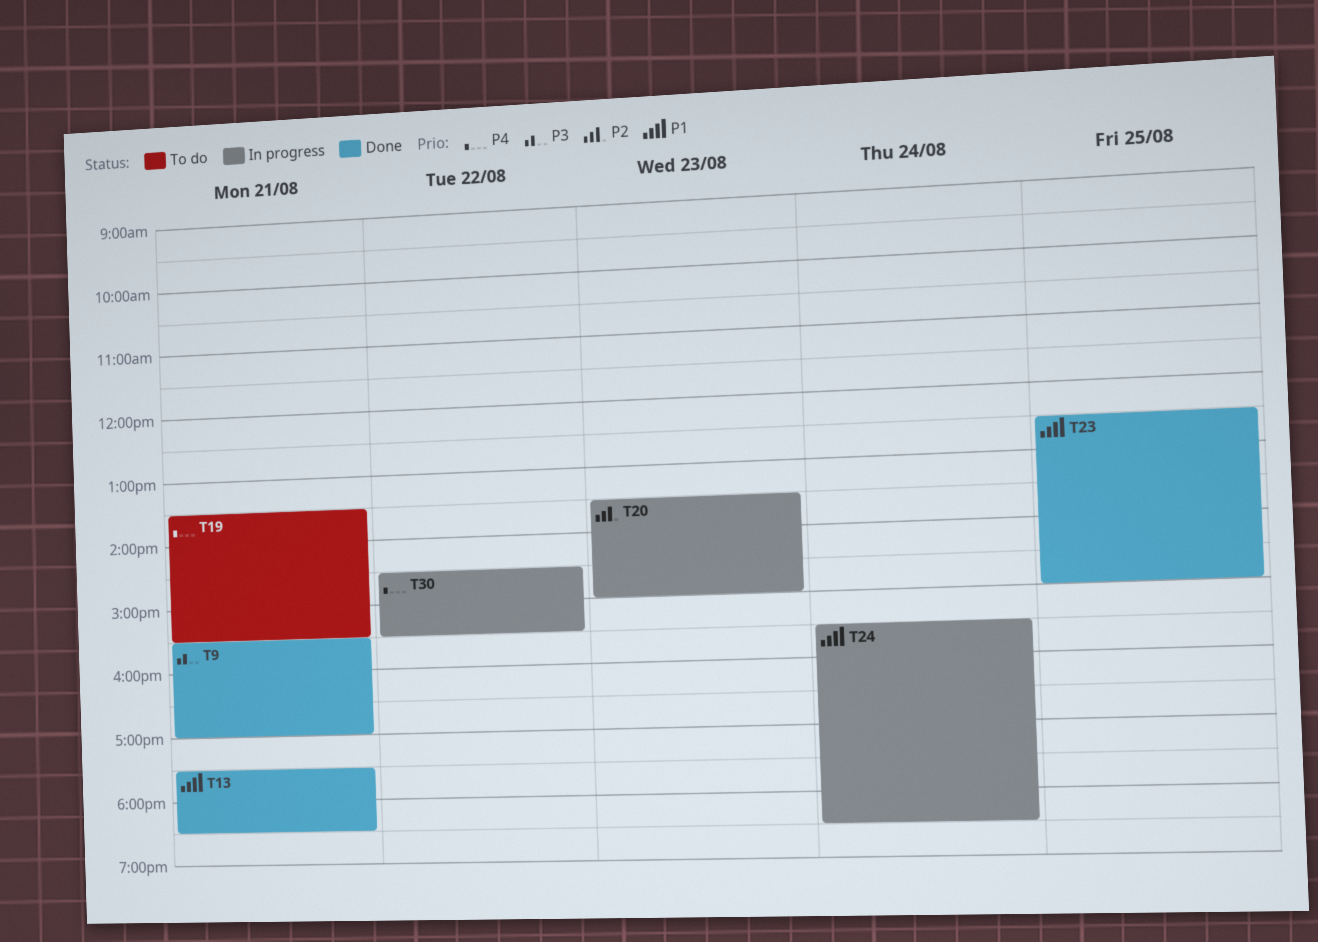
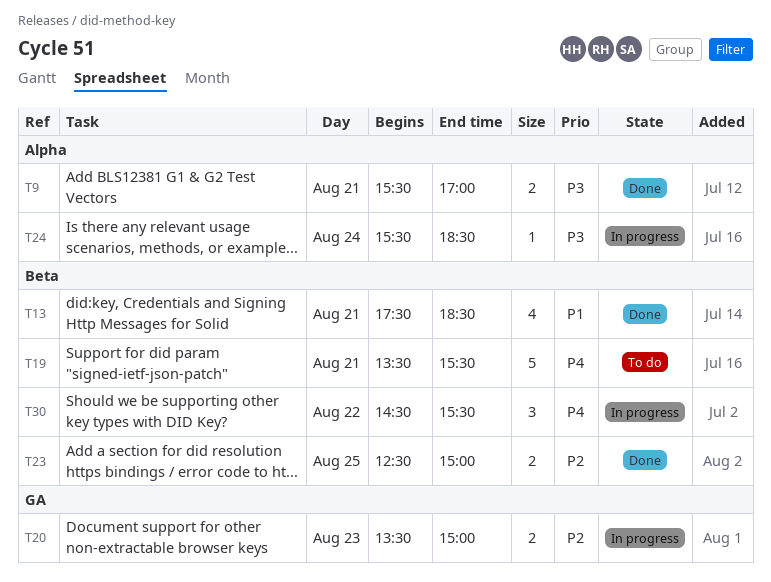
T23, priority: P1 -> P2
T24, priority: P1 -> P3

